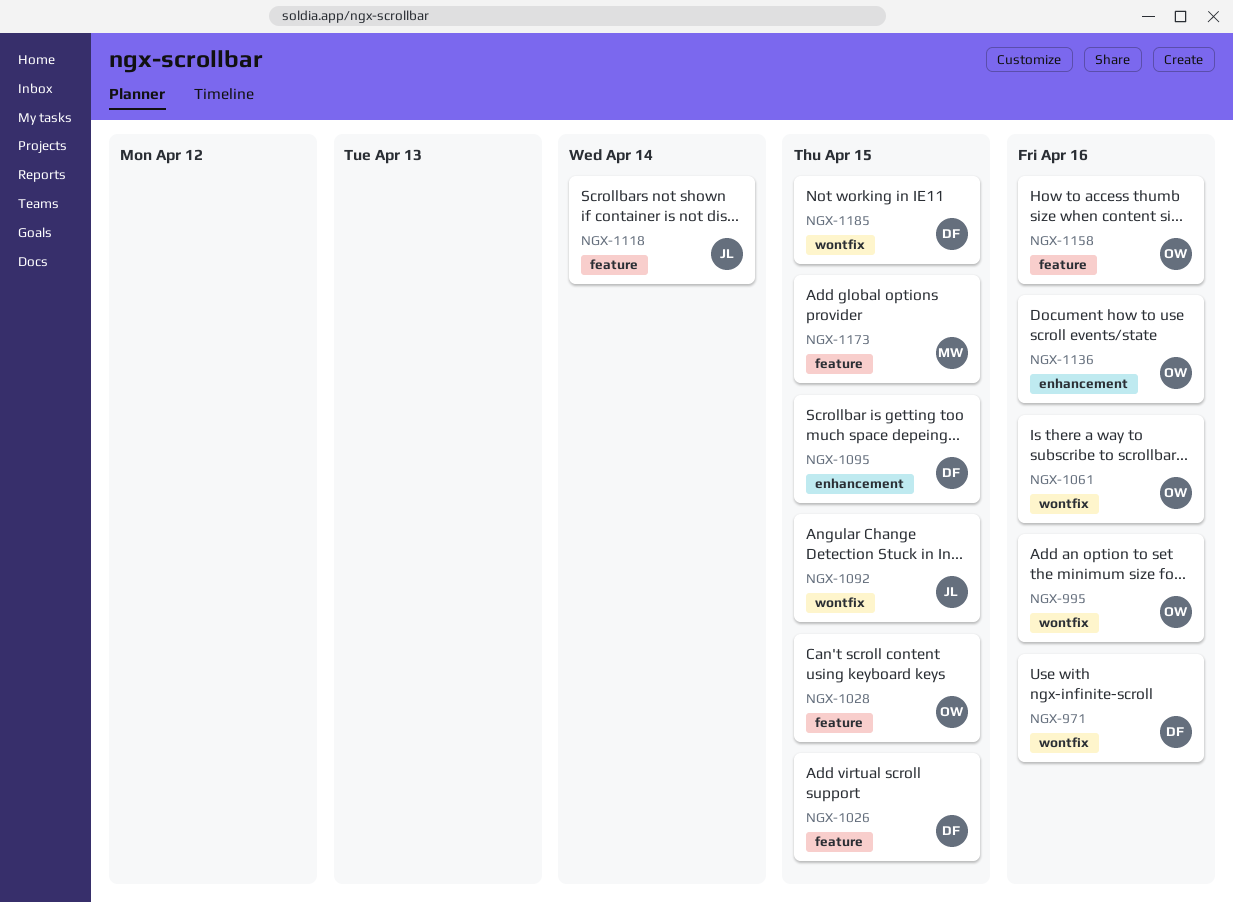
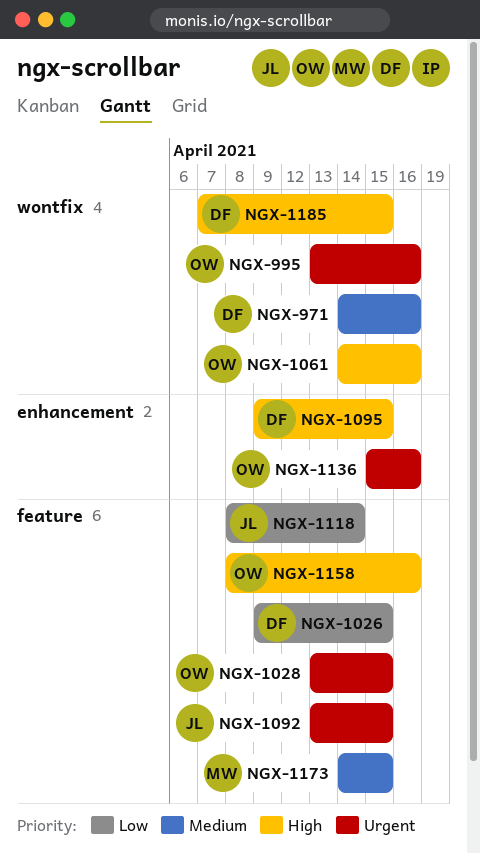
NGX-1092, label: wontfix -> feature

